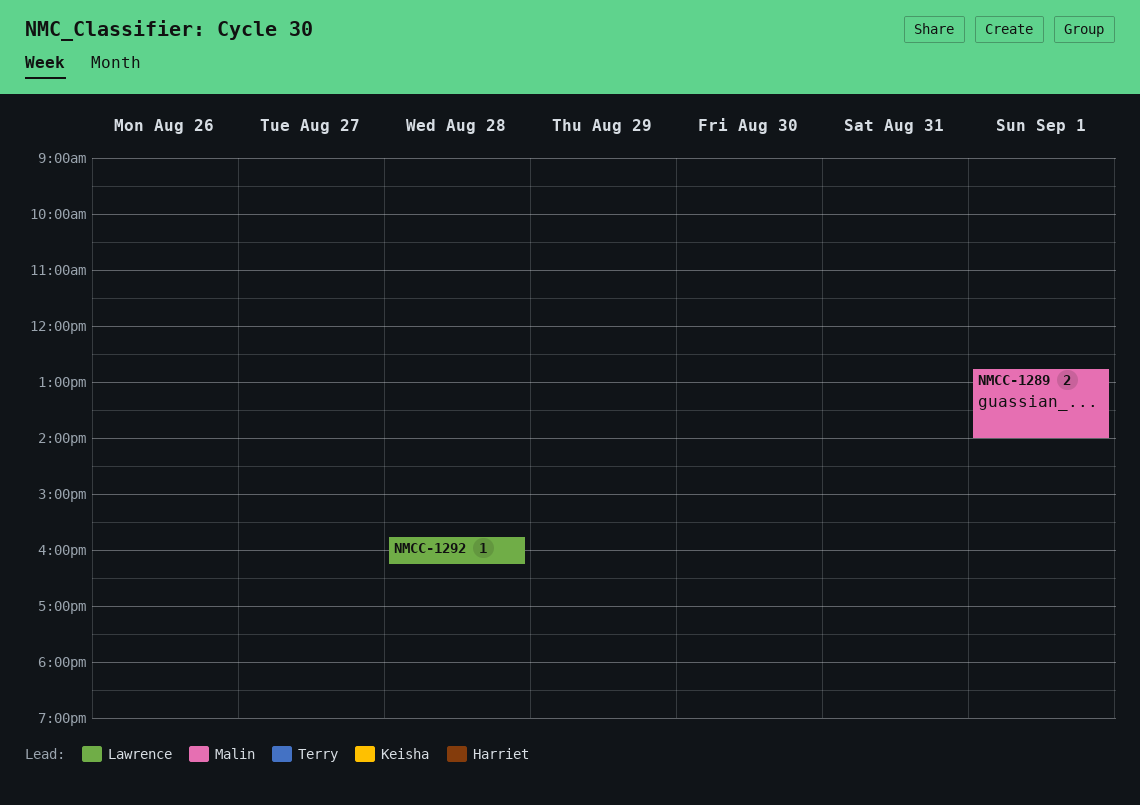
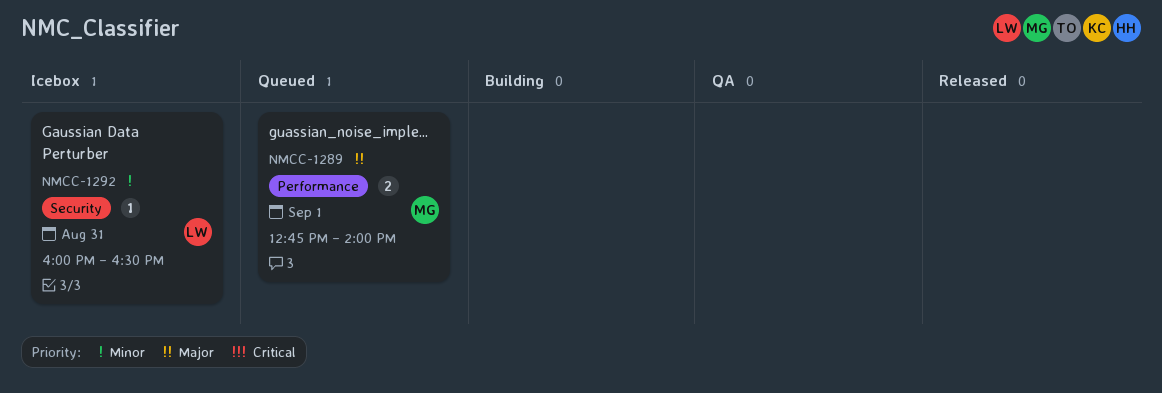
NMCC-1292, day: Aug 28 -> Aug 31
NMCC-1292, begins: 15:45 -> 16:00
NMCC-1292, ends: 16:15 -> 16:30

